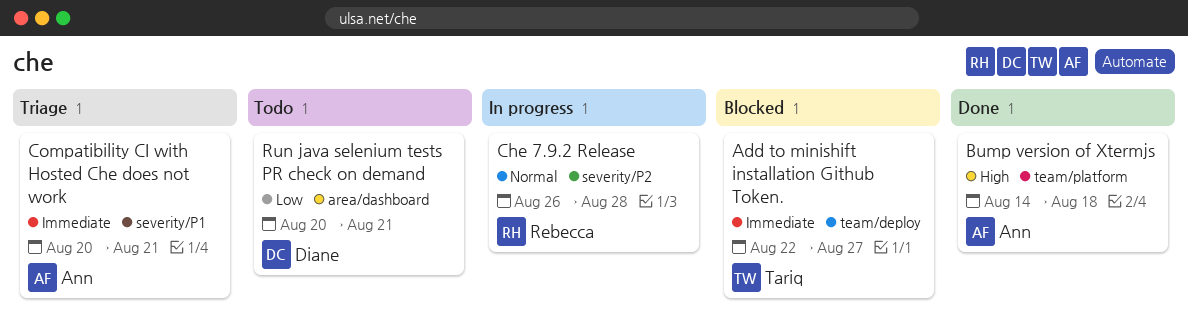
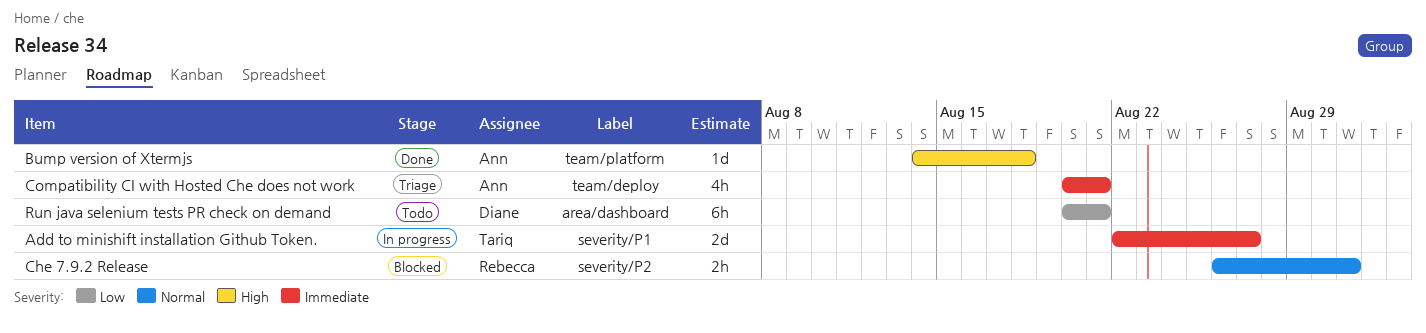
Add to minishift installation Github Token., status: Blocked -> In progress
Add to minishift installation Github Token., label: team/deploy -> severity/P1
Che 7.9.2 Release, status: In progress -> Blocked
Che 7.9.2 Release, due: Aug 28 -> Aug 31
Compatibility CI with Hosted Che does not work, label: severity/P1 -> team/deploy

